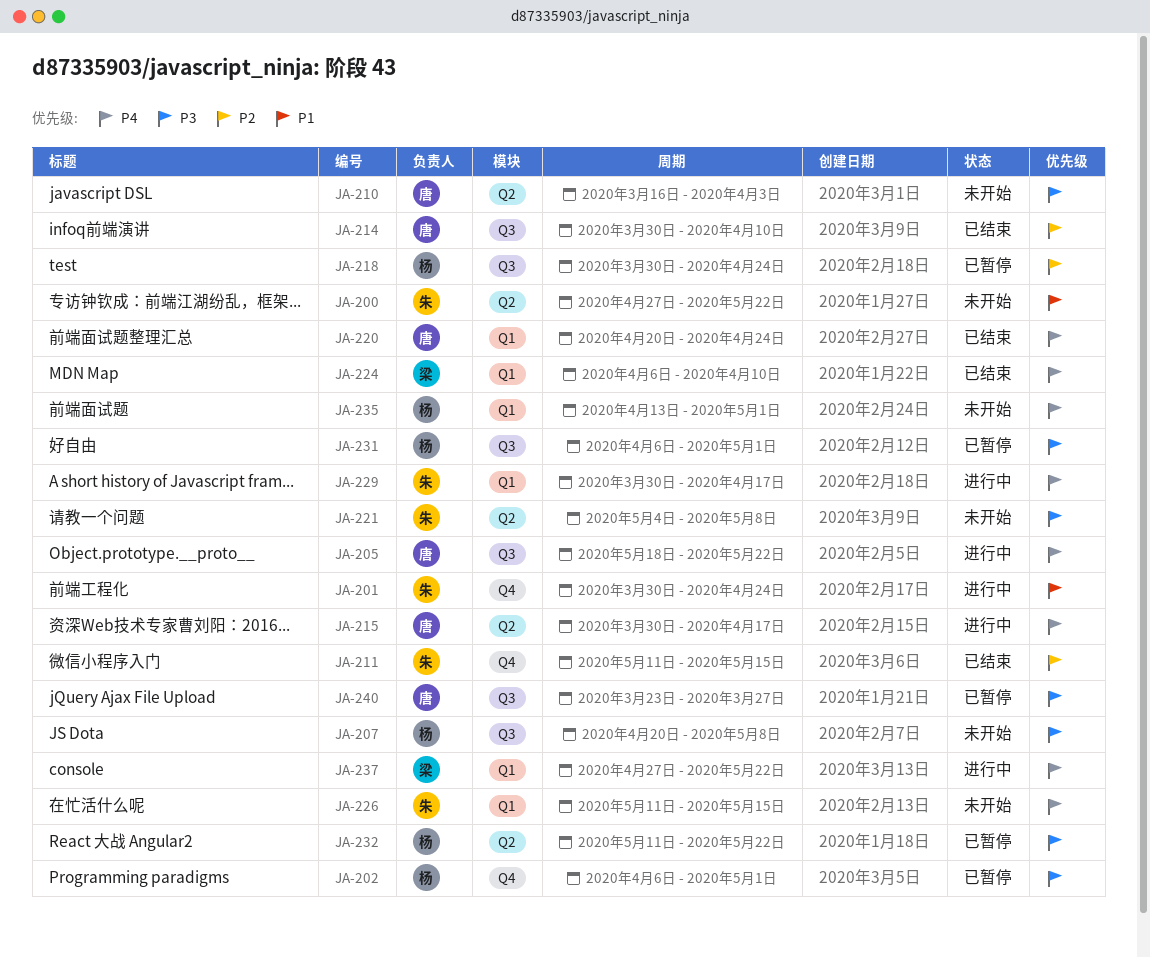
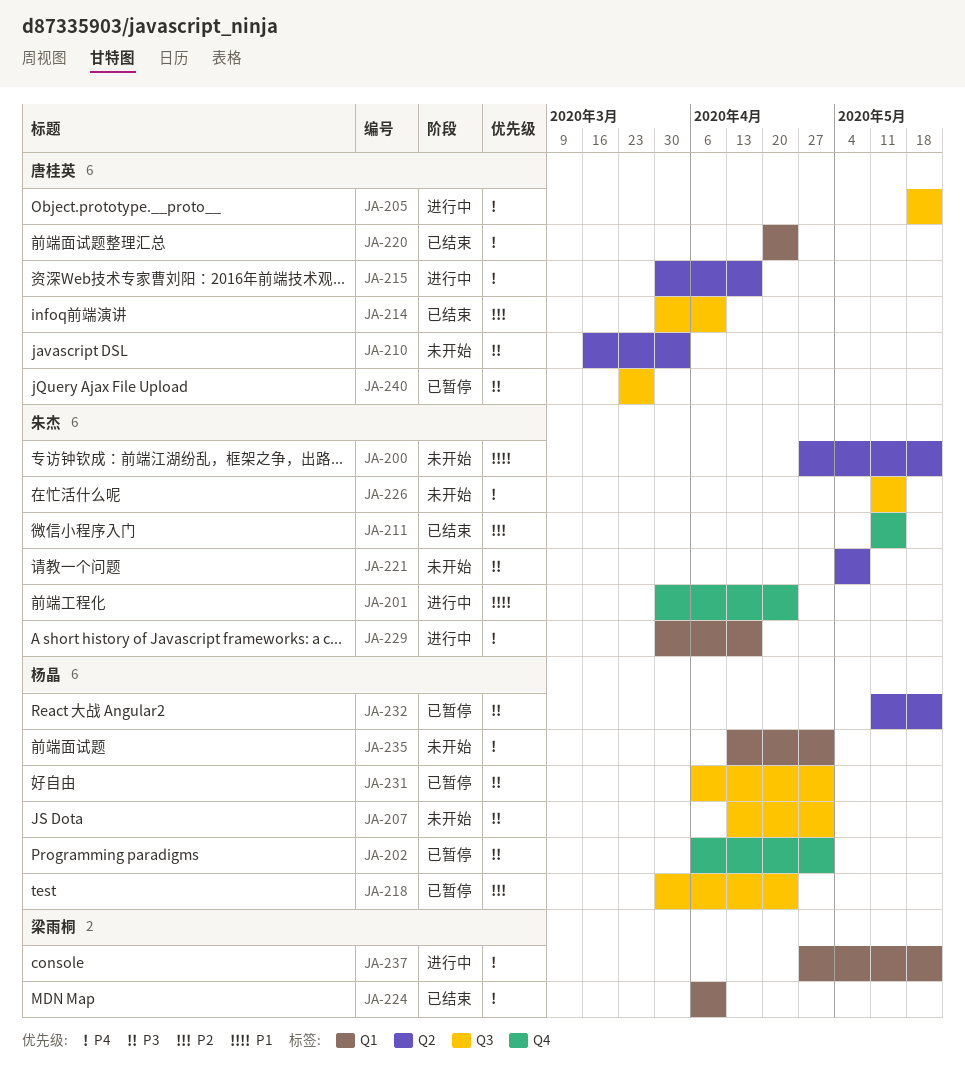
JA-207, start: Apr 20 -> Apr 13
JA-207, due: May 8 -> May 1
JA-226, label: Q1 -> Q3

